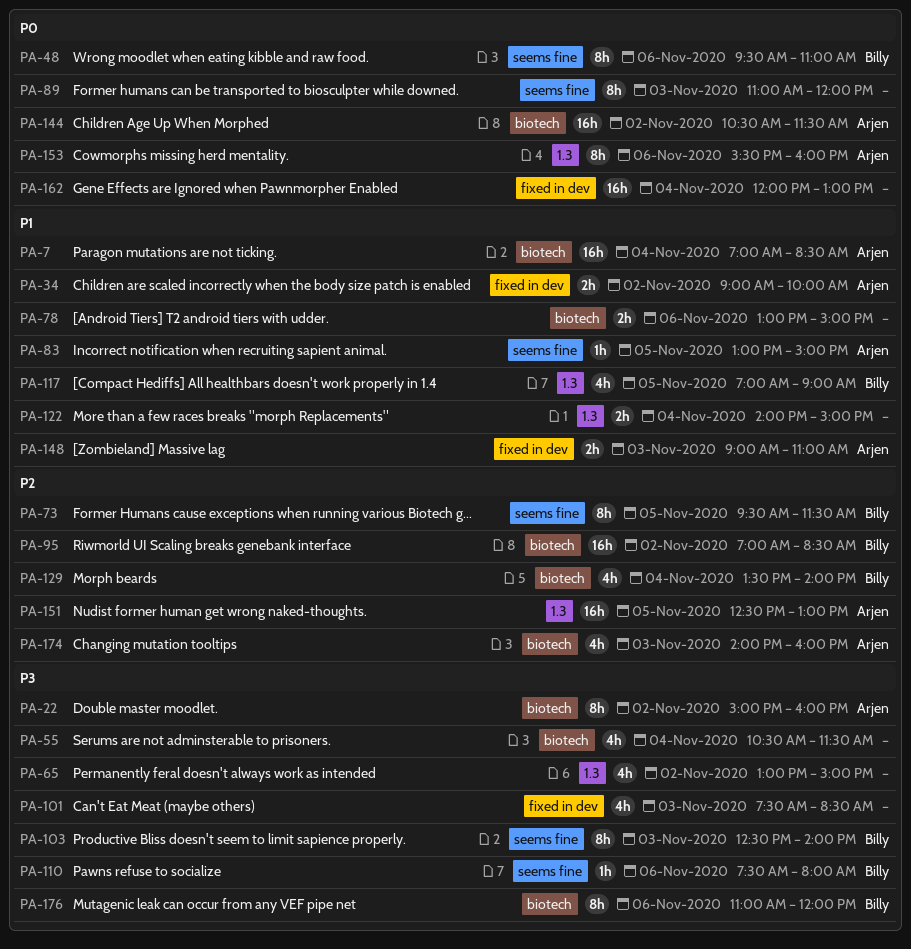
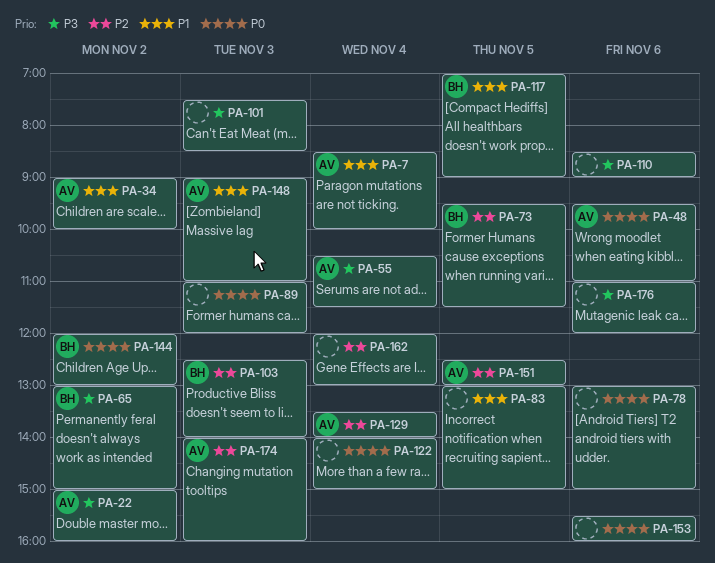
PA-7, begins: 07:00 -> 08:30
PA-7, ends: 08:30 -> 10:00
PA-48, owner: Billy -> Arjen
PA-55, owner: none -> Arjen
PA-65, owner: none -> Billy
PA-78, priority: P1 -> P0
PA-83, owner: Arjen -> none
PA-95: present -> none
PA-103, priority: P3 -> P2
PA-110, owner: Billy -> none
PA-110, begins: 07:30 -> 08:30
PA-110, ends: 08:00 -> 09:00
PA-122, priority: P1 -> P0
PA-129, owner: Billy -> Arjen
PA-144, owner: Arjen -> Billy
PA-144, begins: 10:30 -> 12:00
PA-144, ends: 11:30 -> 13:00
PA-153, owner: Arjen -> none
PA-162, priority: P0 -> P2
PA-176, owner: Billy -> none

